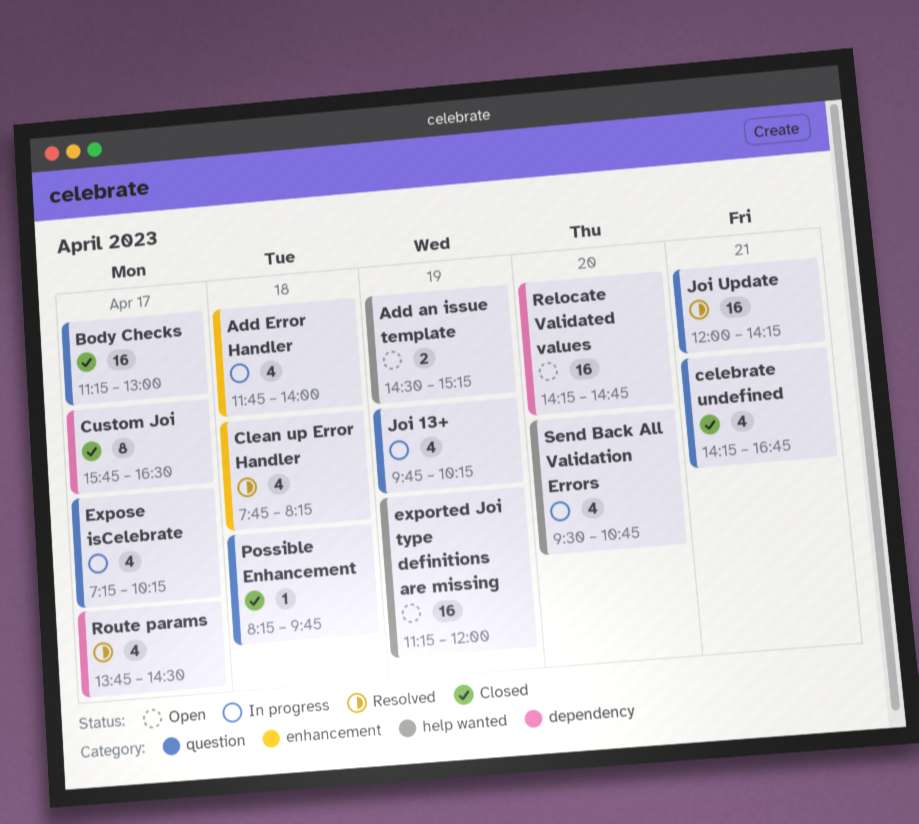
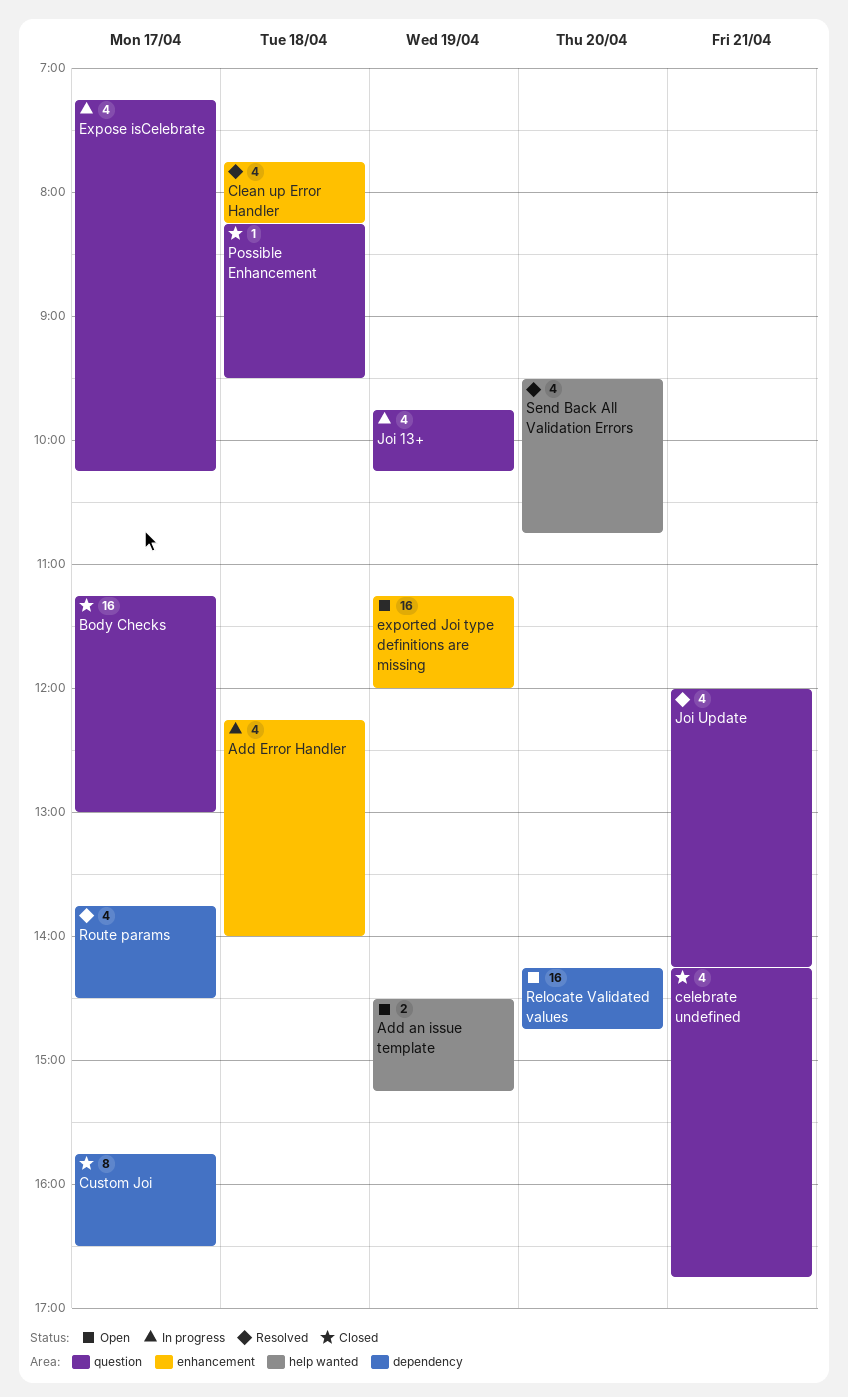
Add Error Handler, begins: 11:45 -> 12:15
exported Joi type definitions are missing, label: help wanted -> enhancement
Joi Update, estimate: 16 -> 4
Possible Enhancement, ends: 09:45 -> 09:30
Send Back All Validation Errors, status: In progress -> Resolved

